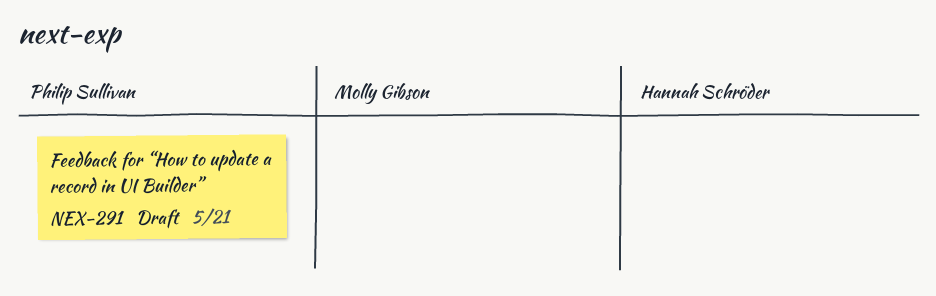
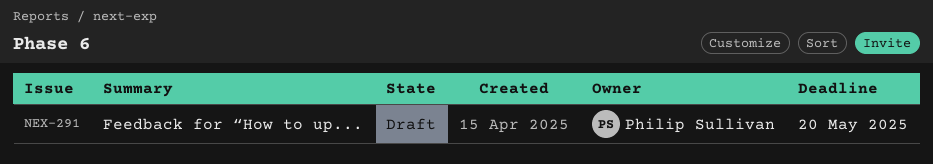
NEX-291, due: May 21 -> May 20

